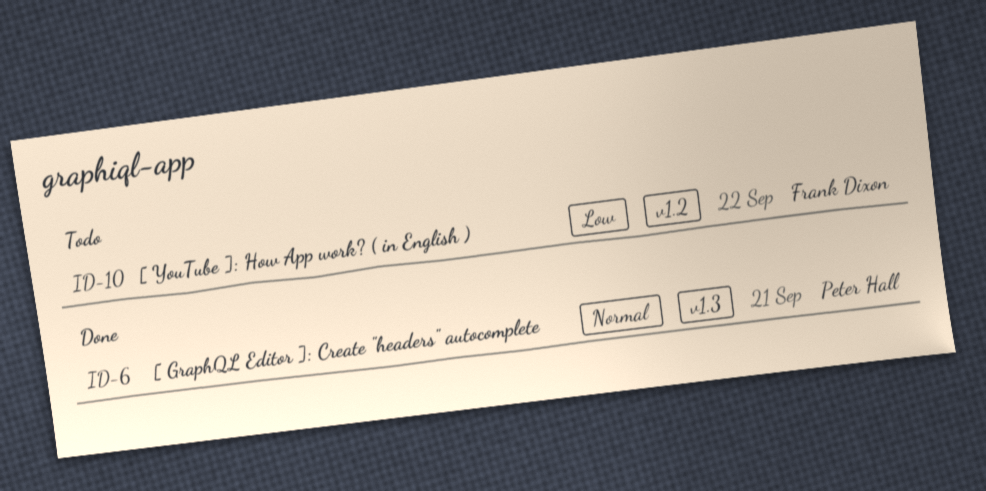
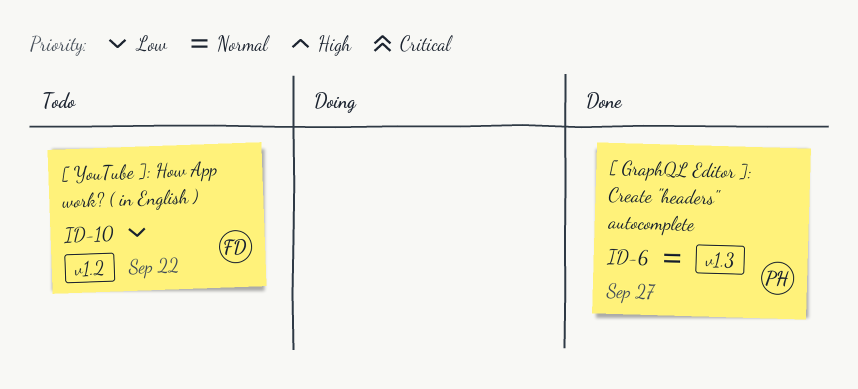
ID-6, due: Sep 21 -> Sep 27

